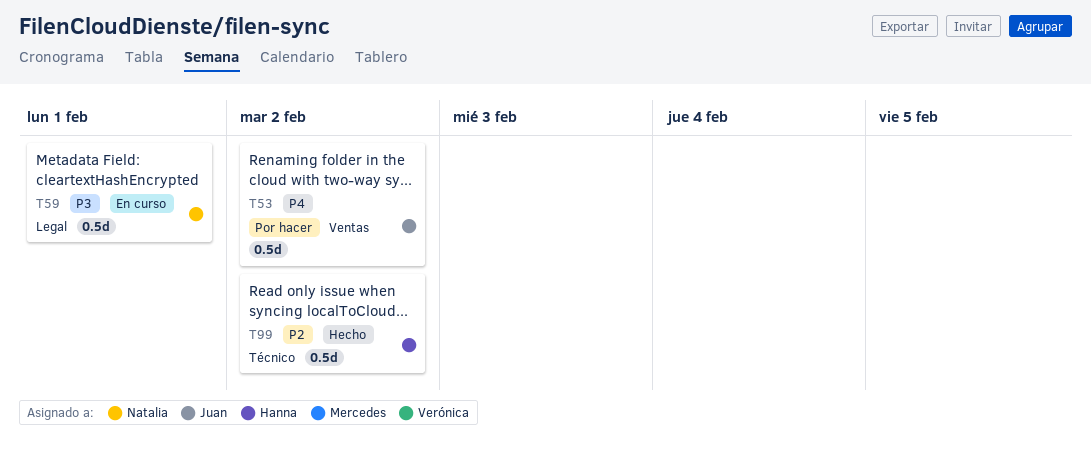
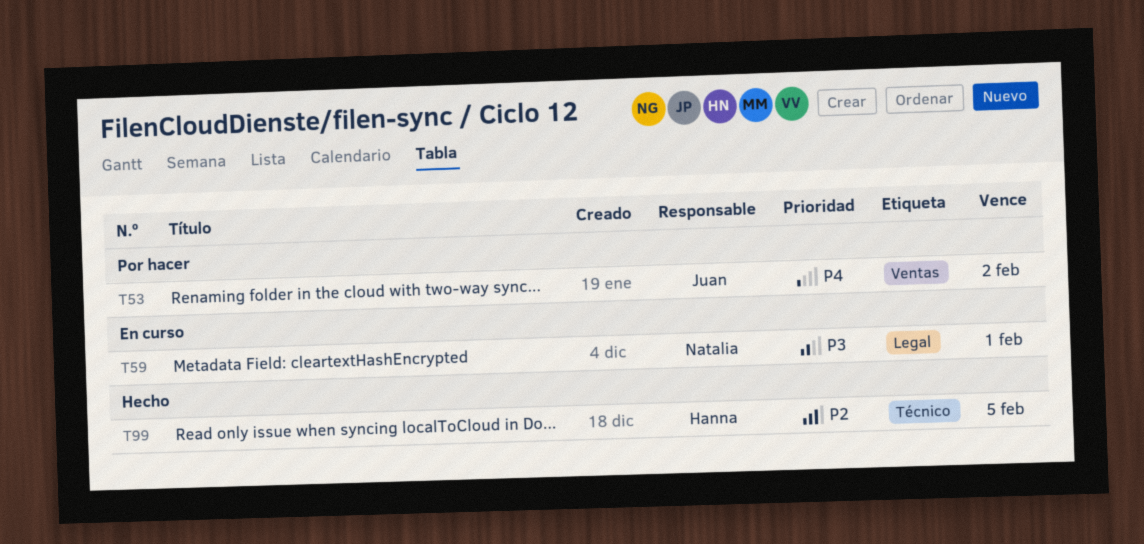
T99, due: Feb 2 -> Feb 5

